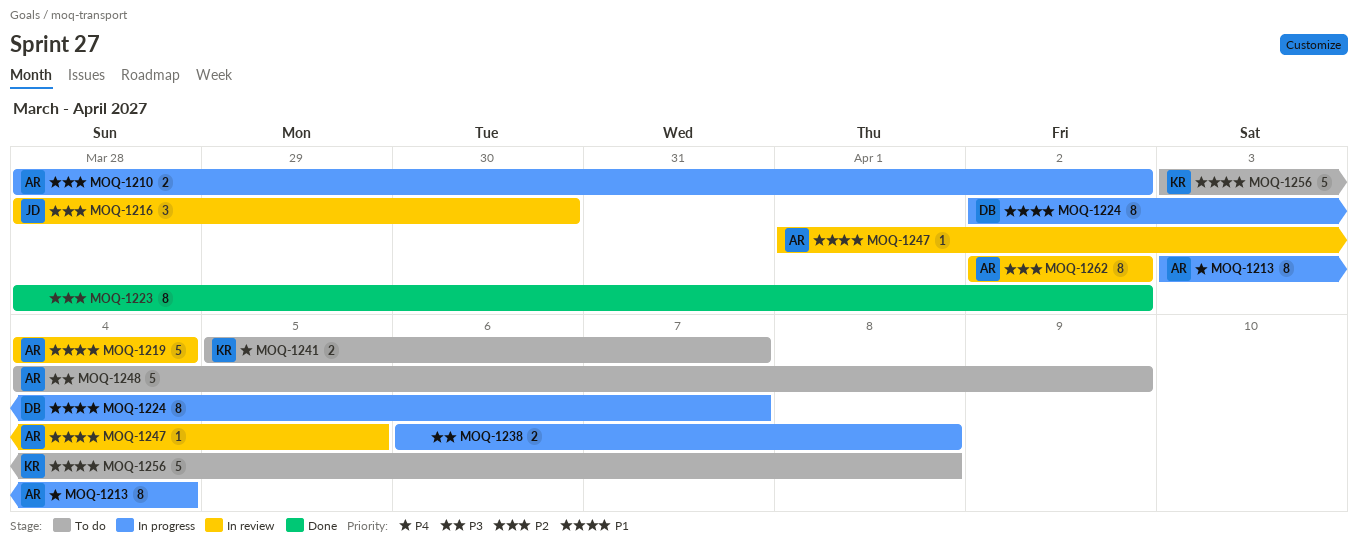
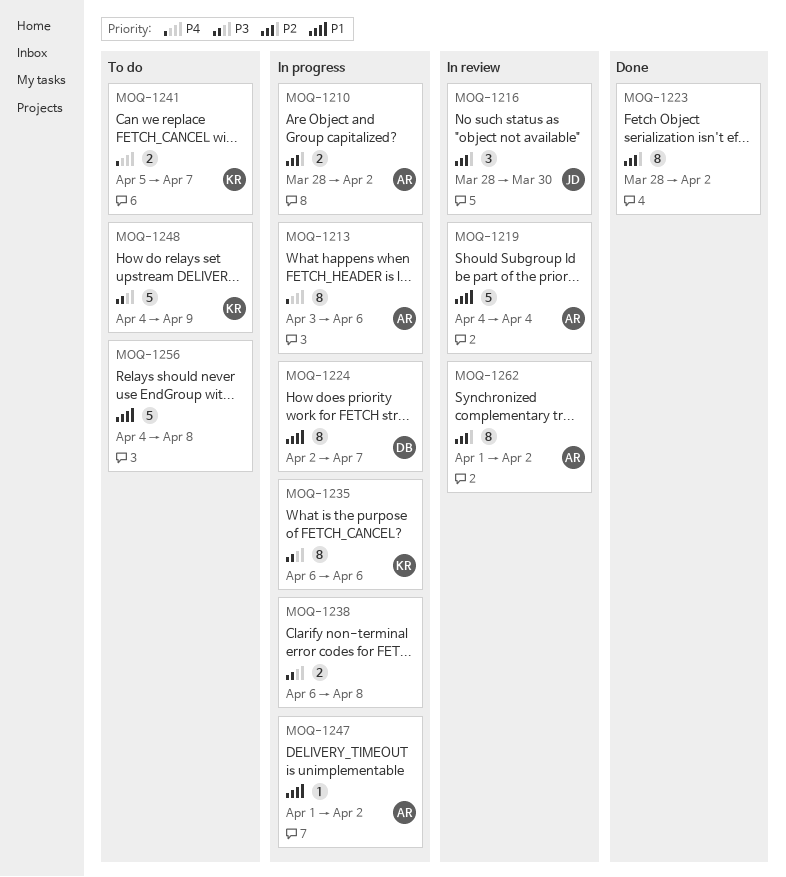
MOQ-1213, due: Apr 4 -> Apr 6
MOQ-1235: none -> present
MOQ-1247, status: In review -> In progress
MOQ-1247, due: Apr 5 -> Apr 2
MOQ-1248, owner: AR -> KR
MOQ-1256, owner: KR -> none
MOQ-1256, start: Apr 3 -> Apr 4
MOQ-1262, start: Apr 2 -> Apr 1

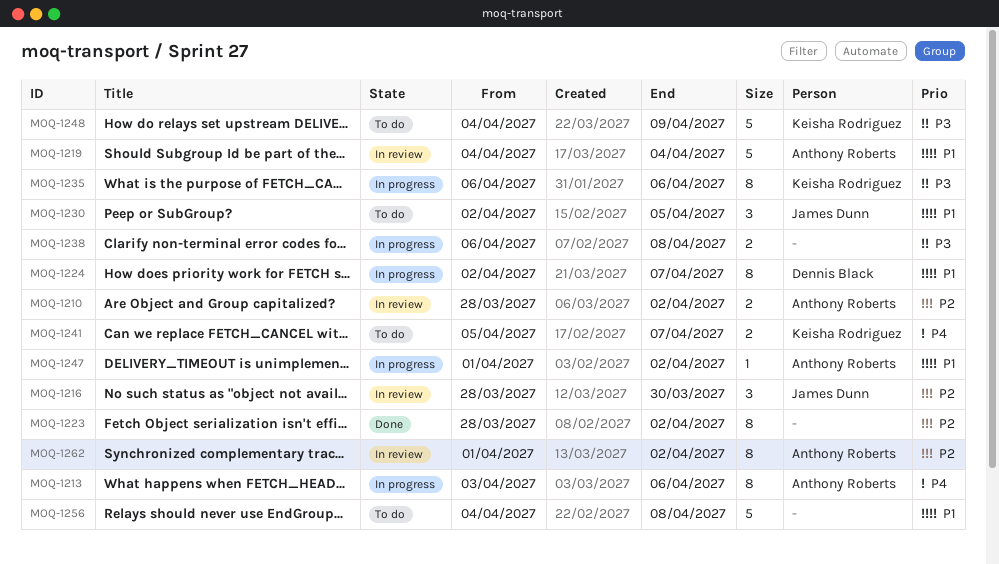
MOQ-1210, status: In progress -> In review
MOQ-1230: none -> present

